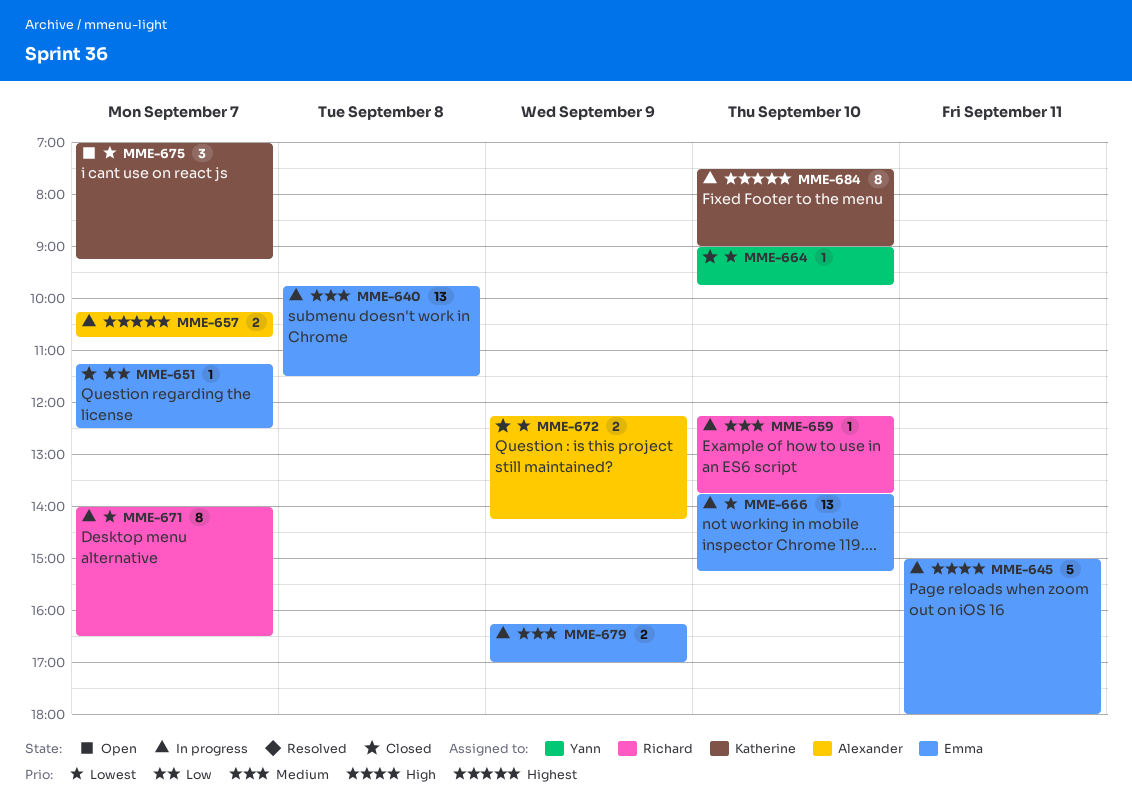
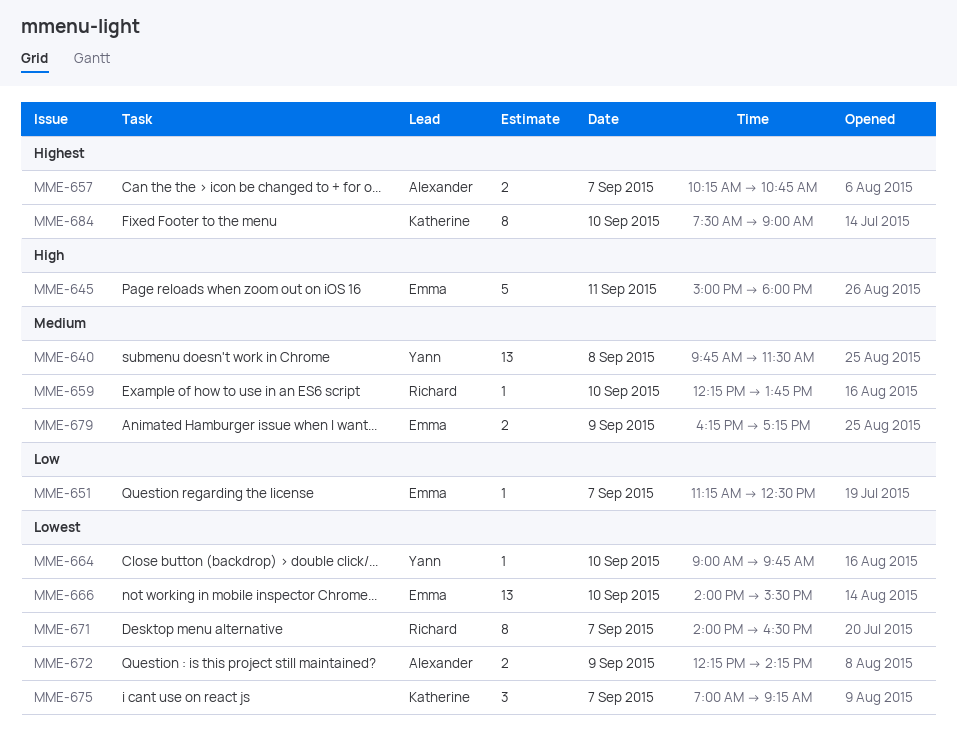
MME-640, owner: Emma -> Yann
MME-666, begins: 13:45 -> 14:00
MME-666, ends: 15:15 -> 15:30
MME-679, ends: 17:00 -> 17:15

